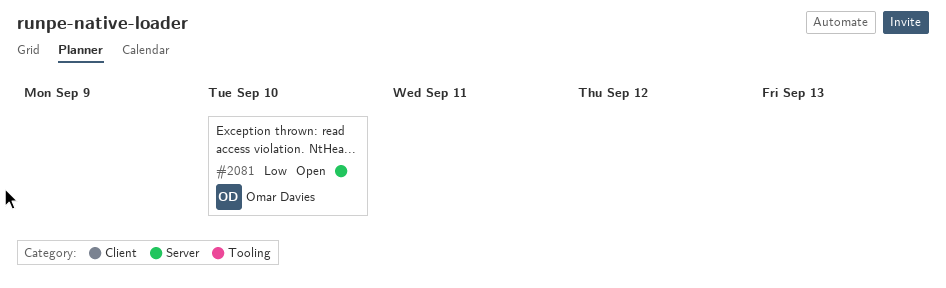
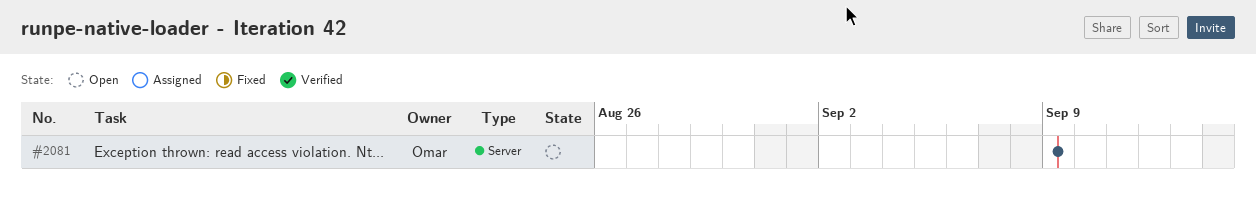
#2081, due: Sep 10 -> Sep 9

